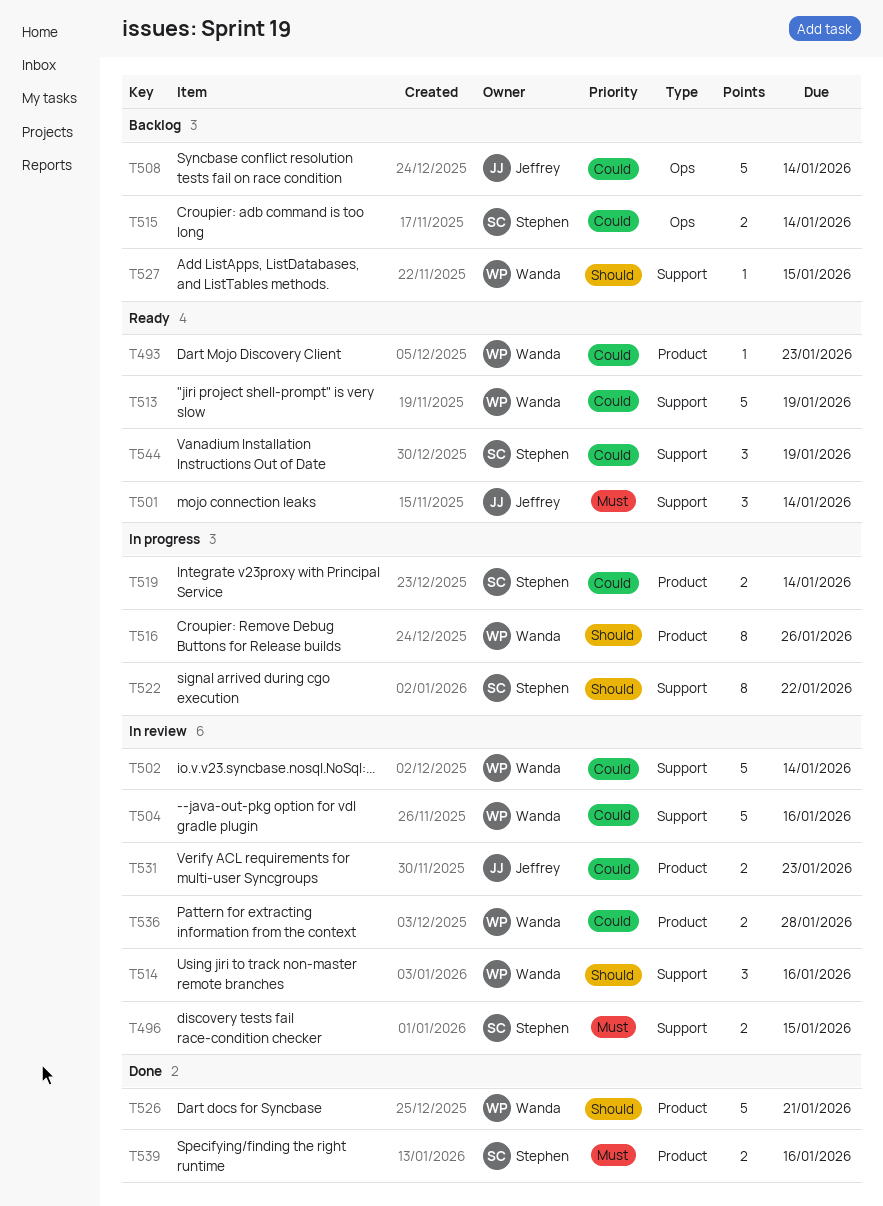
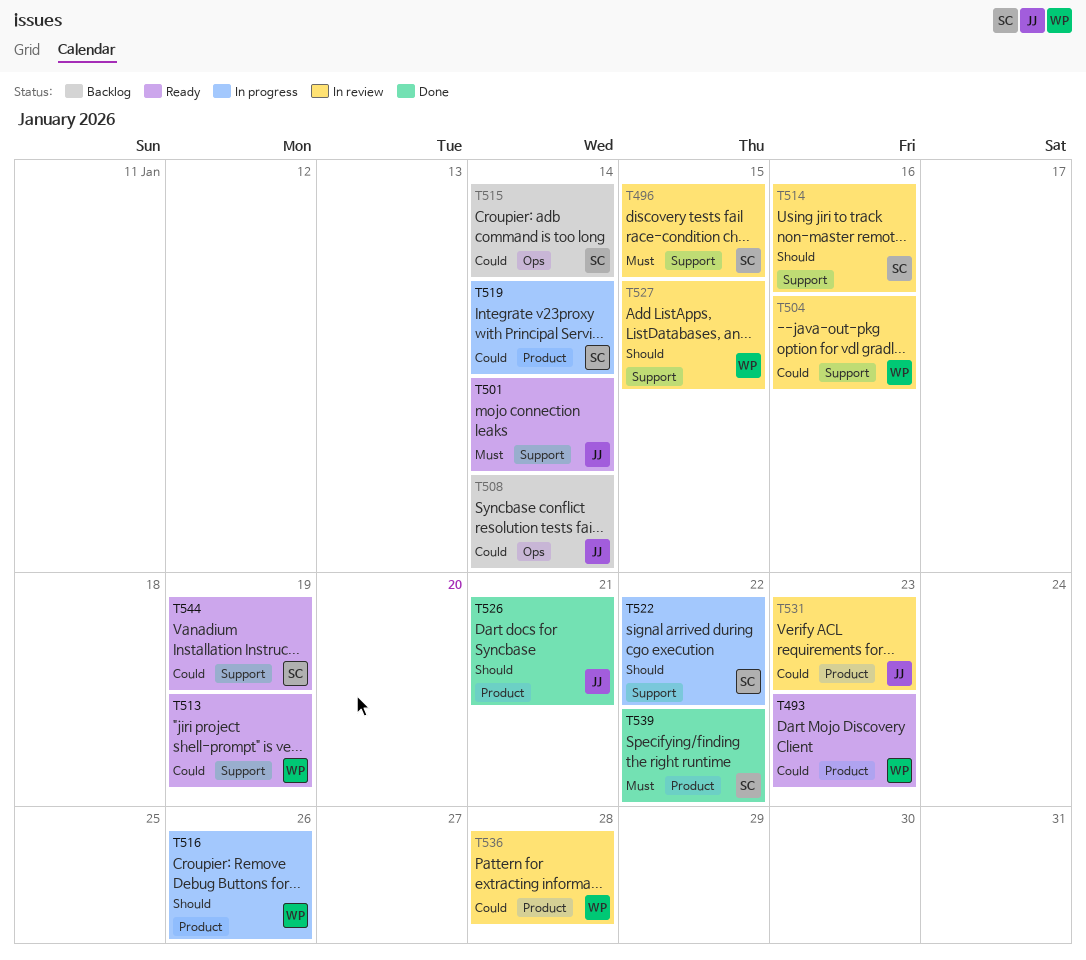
T502: present -> none
T514, owner: Wanda -> Stephen
T526, owner: Wanda -> Jeffrey
T527, status: Backlog -> In review
T539, due: Jan 16 -> Jan 22

